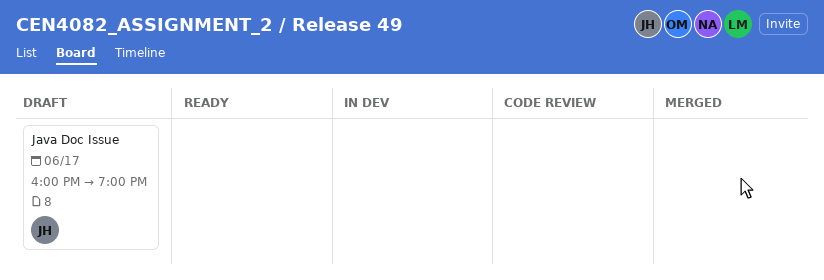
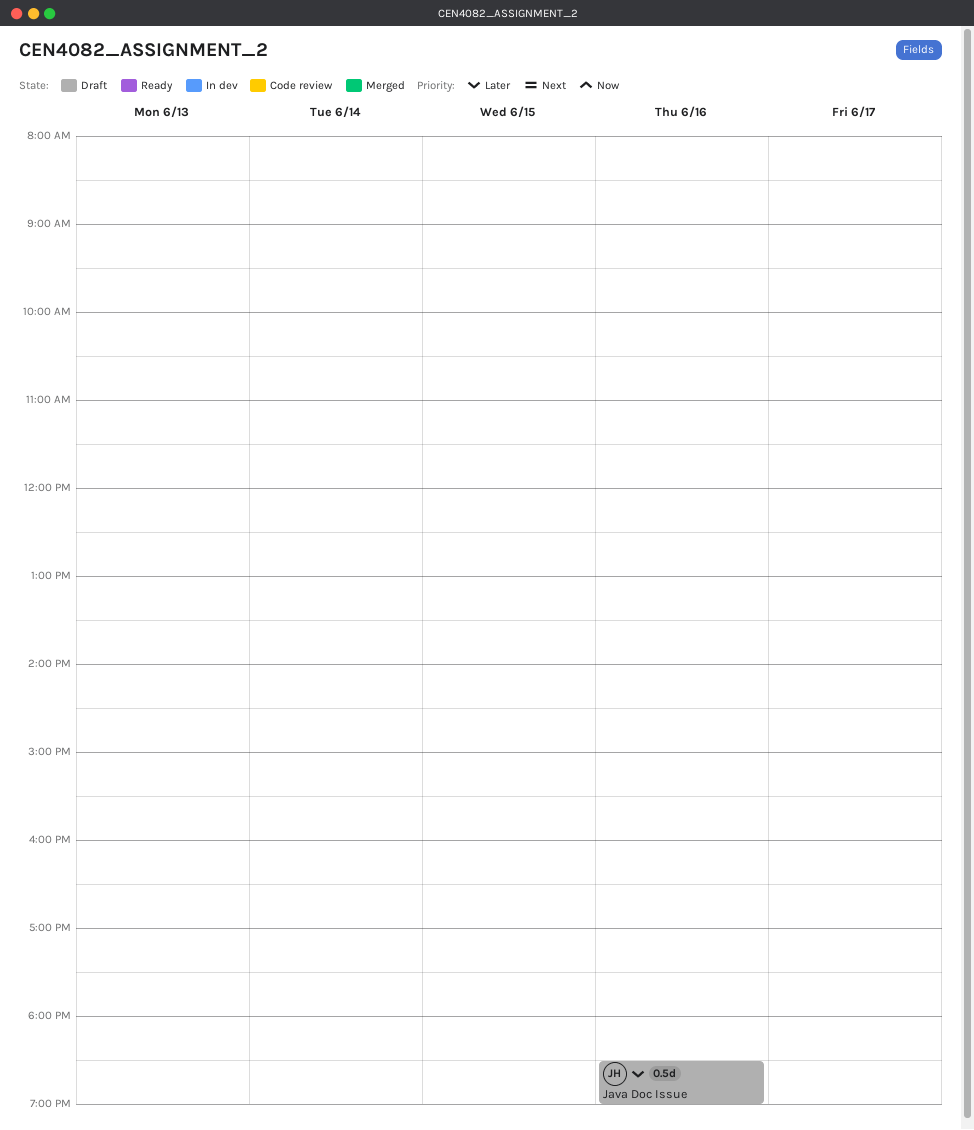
Java Doc Issue, day: Jun 17 -> Jun 16
Java Doc Issue, begins: 16:00 -> 18:30

